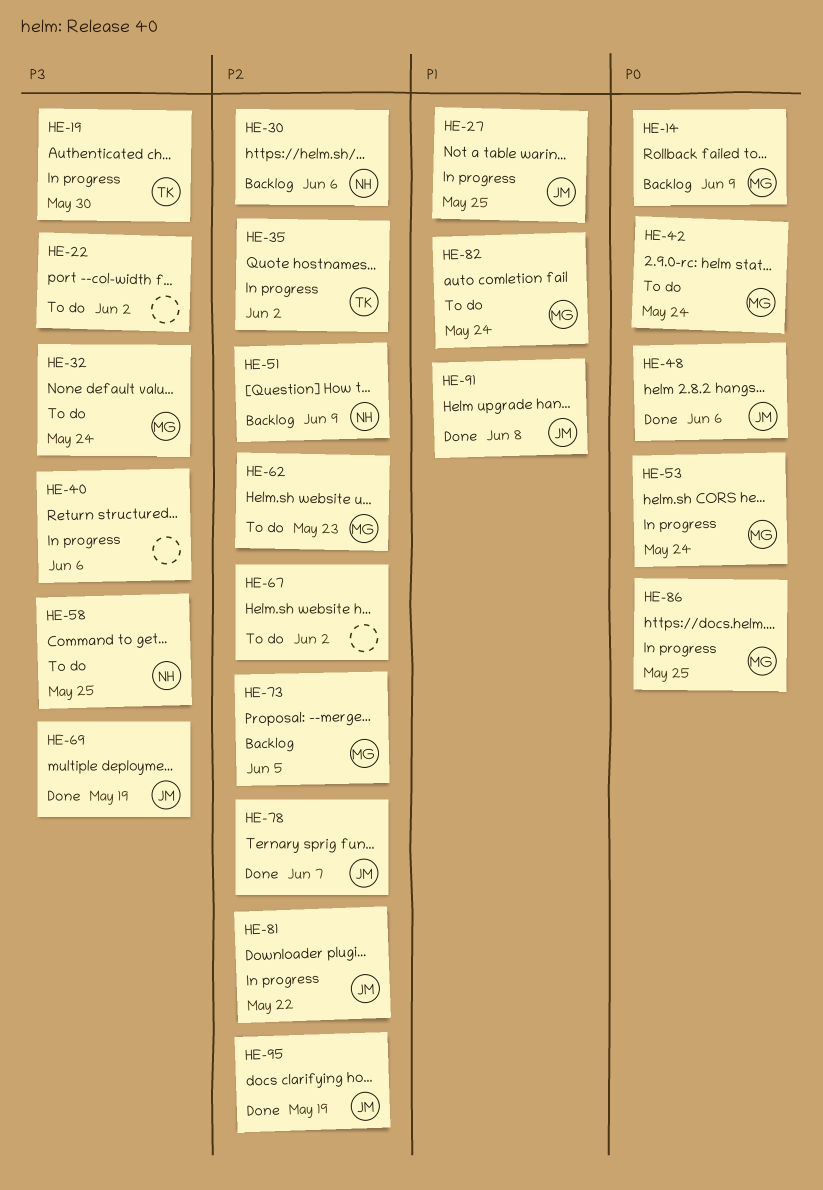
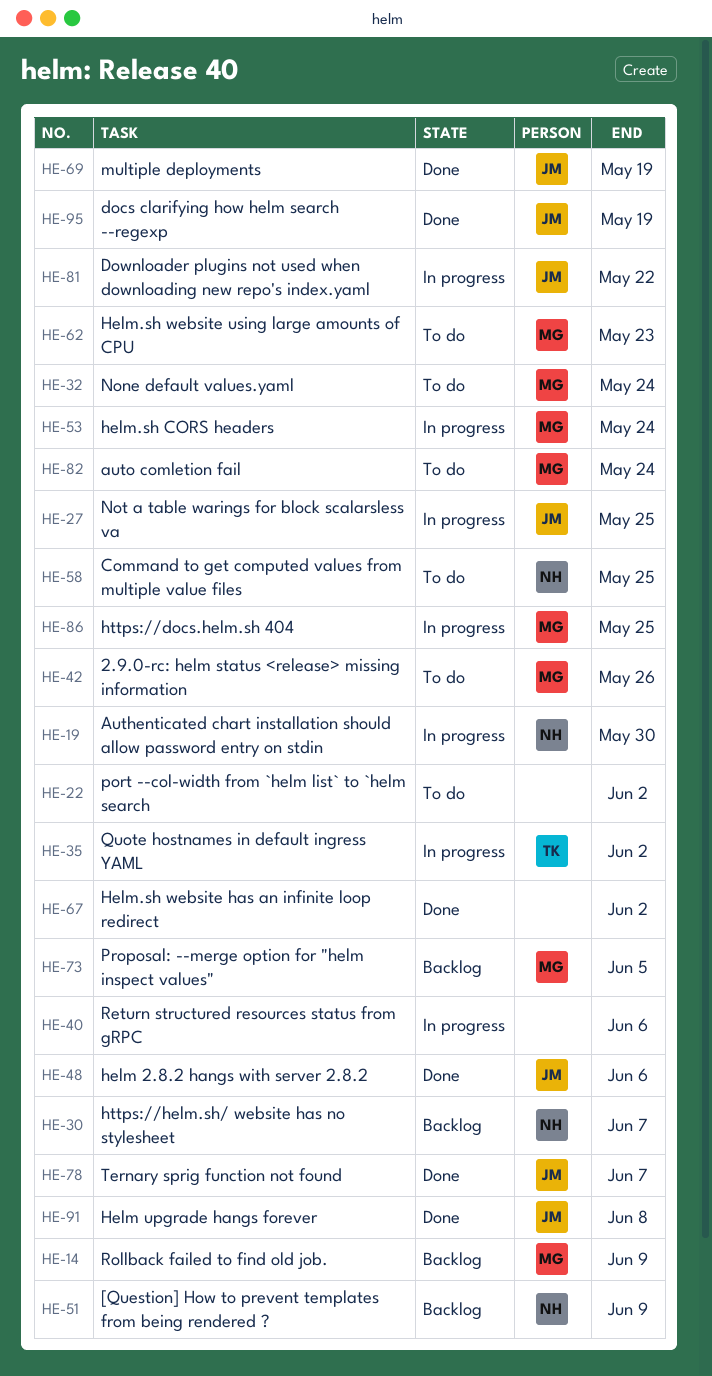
HE-19, owner: TK -> NH
HE-30, due: Jun 6 -> Jun 7
HE-42, due: May 24 -> May 26
HE-67, status: To do -> Done

